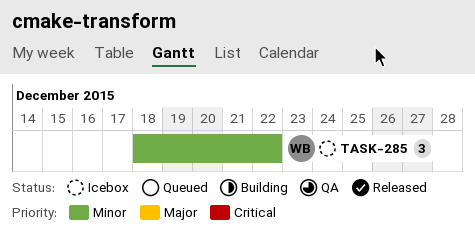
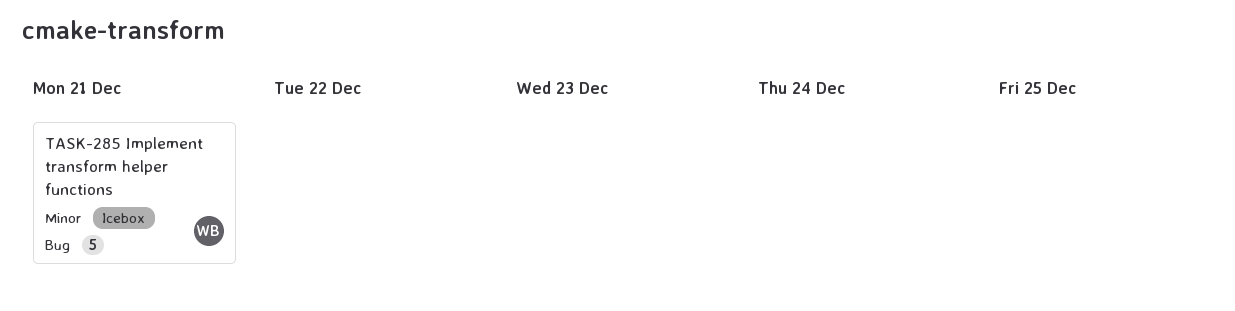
TASK-285, estimate: 3 -> 5
TASK-285, due: Dec 22 -> Dec 21

